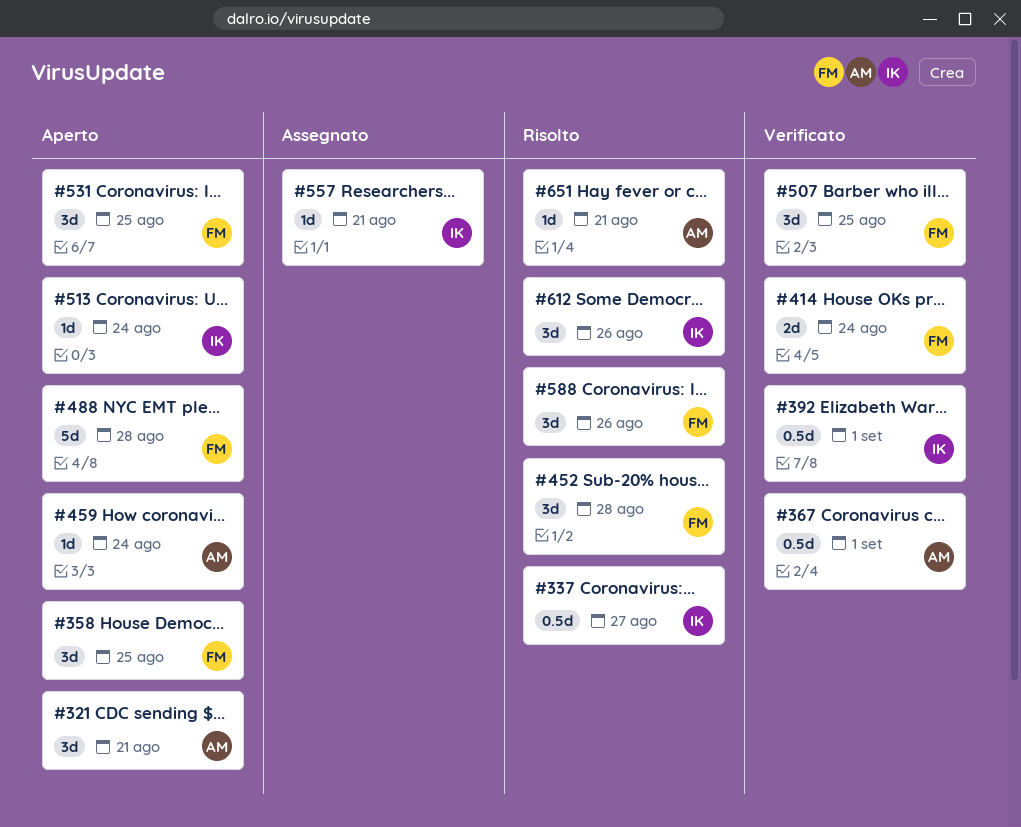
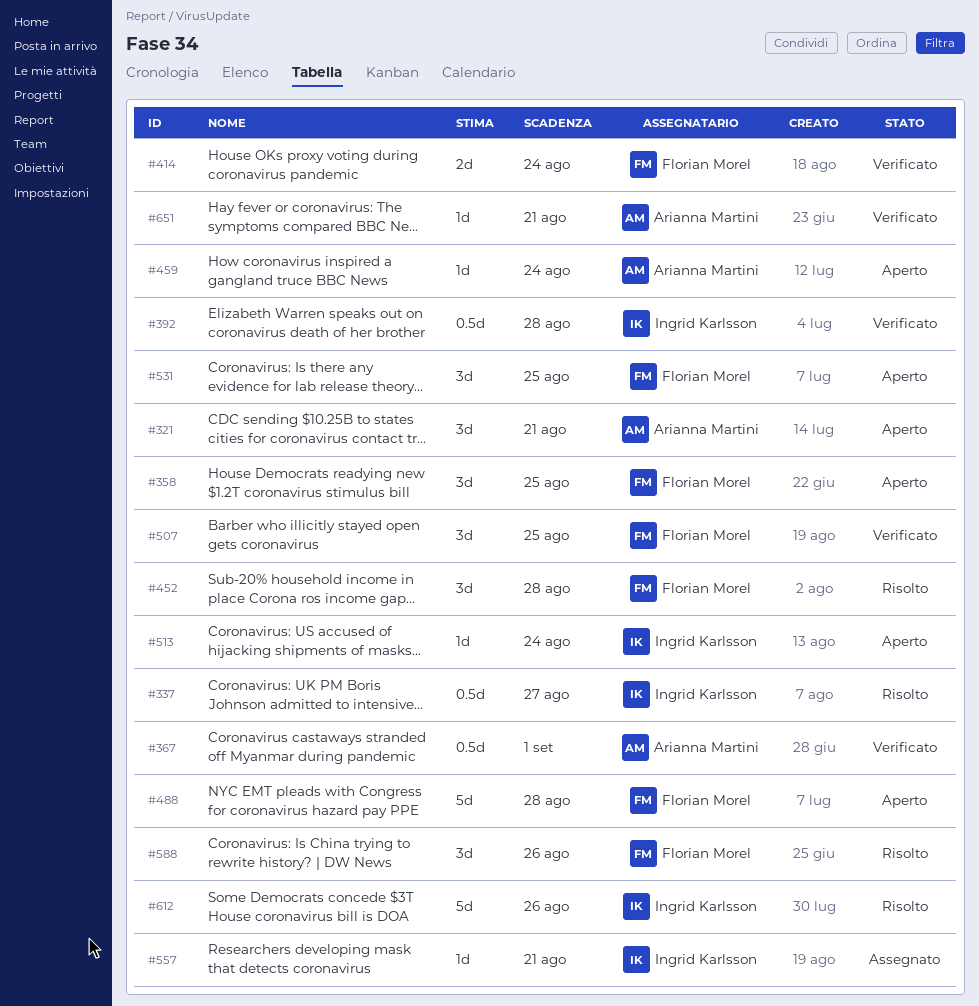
#392, due: Sep 1 -> Aug 28
#612, estimate: 3d -> 5d
#651, status: Risolto -> Verificato

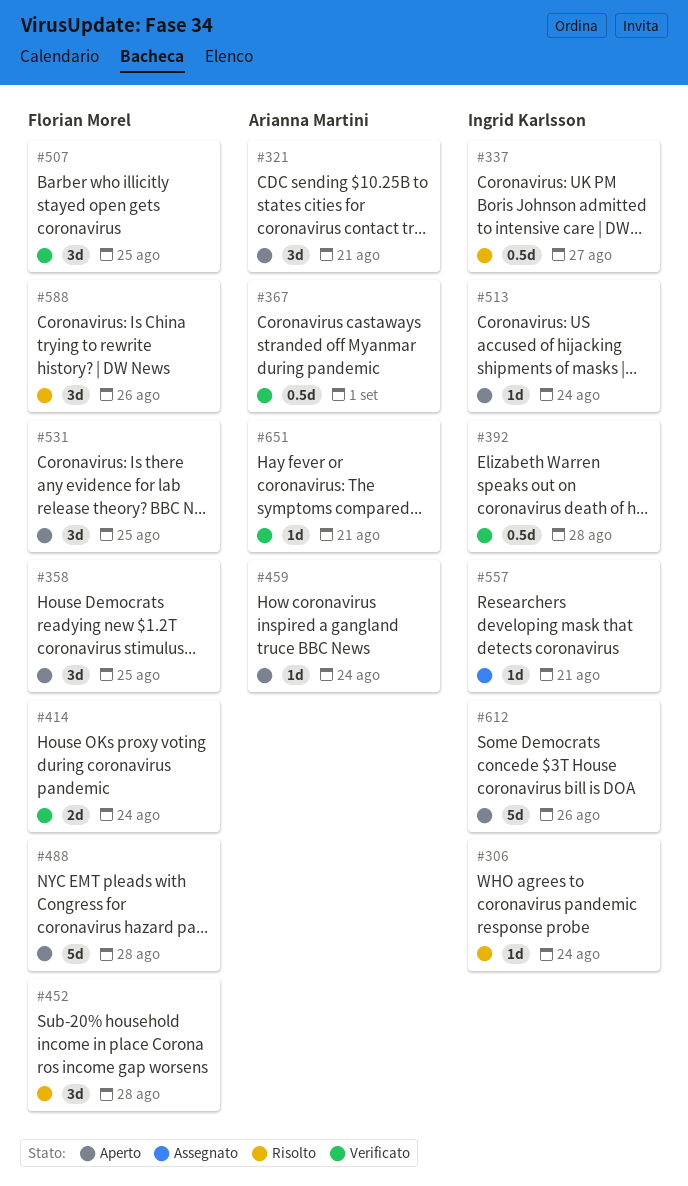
#306: none -> present
#612, status: Risolto -> Aperto

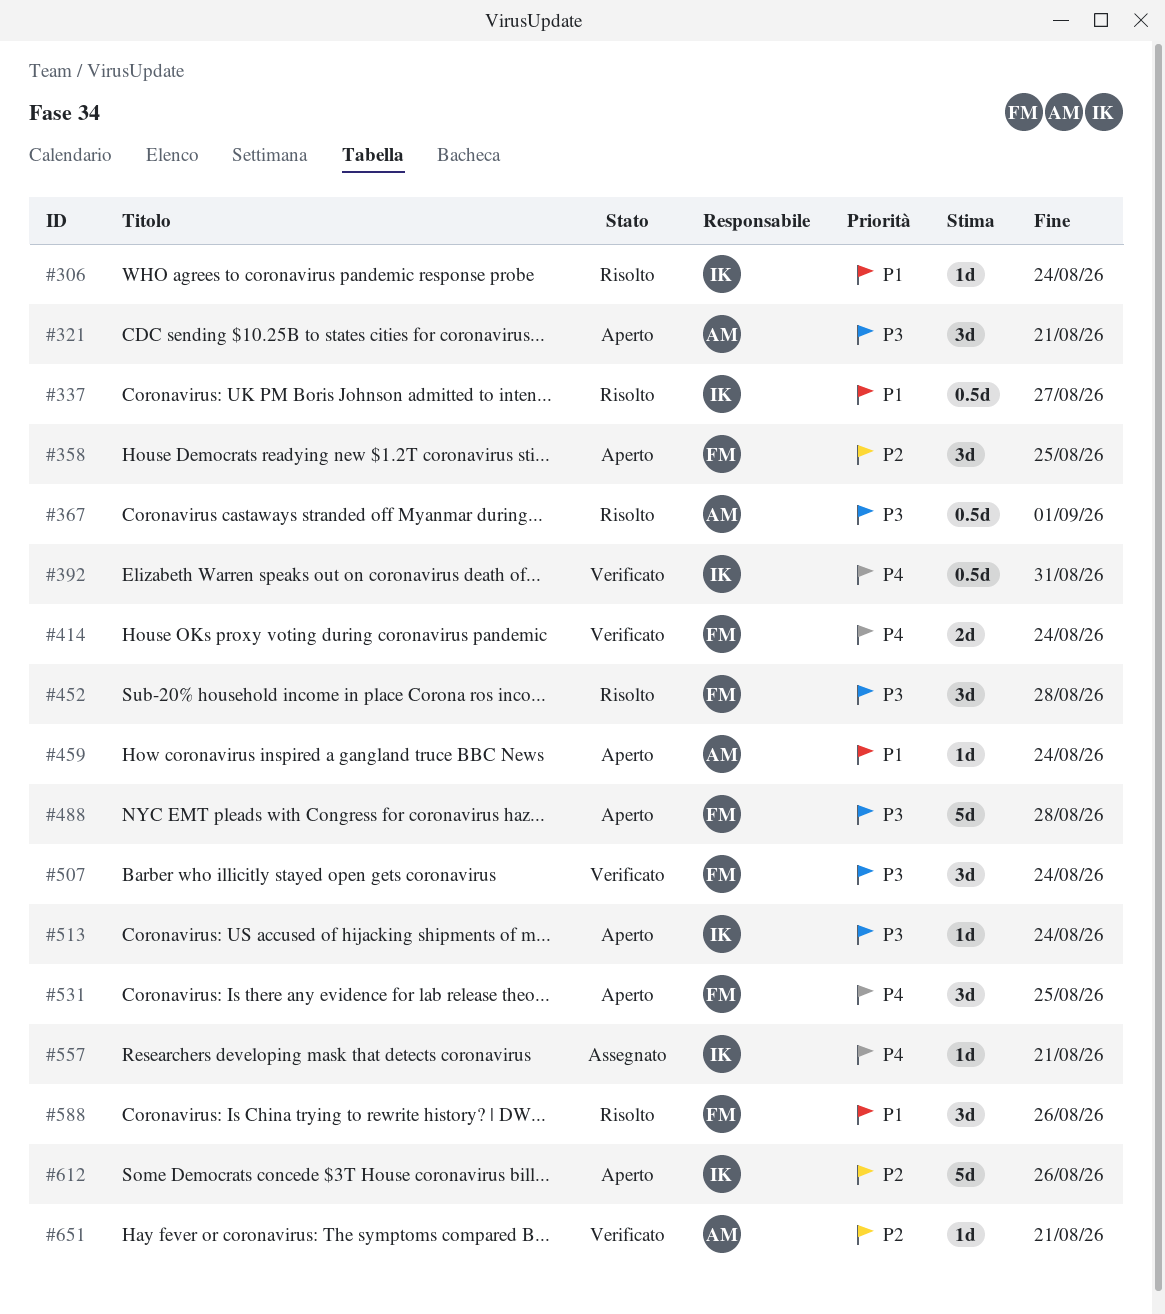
#367, status: Verificato -> Risolto
#392, due: Aug 28 -> Aug 31
#507, due: Aug 25 -> Aug 24

